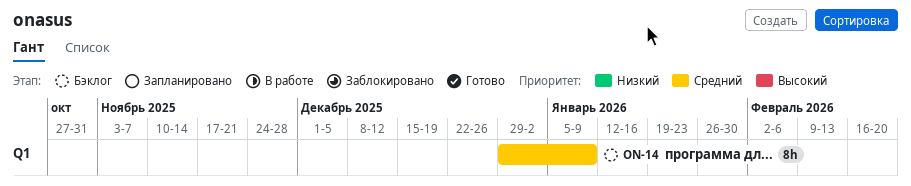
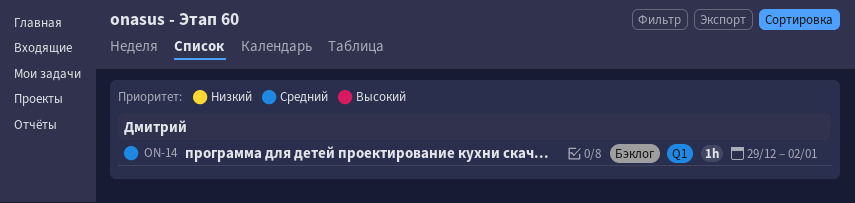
ON-14, estimate: 8h -> 1h
ON-14, due: Jan 9 -> Jan 2

